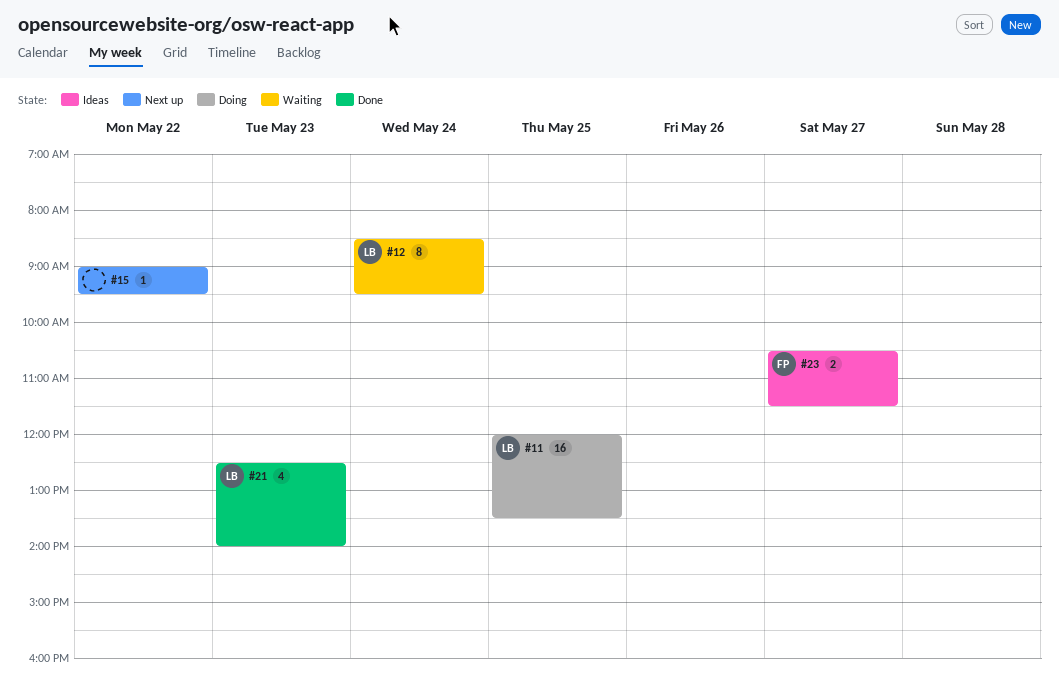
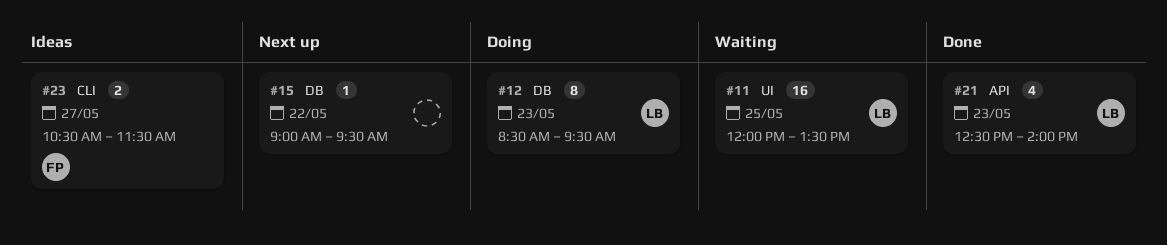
#11, status: Doing -> Waiting
#12, status: Waiting -> Doing
#12, day: May 24 -> May 23

